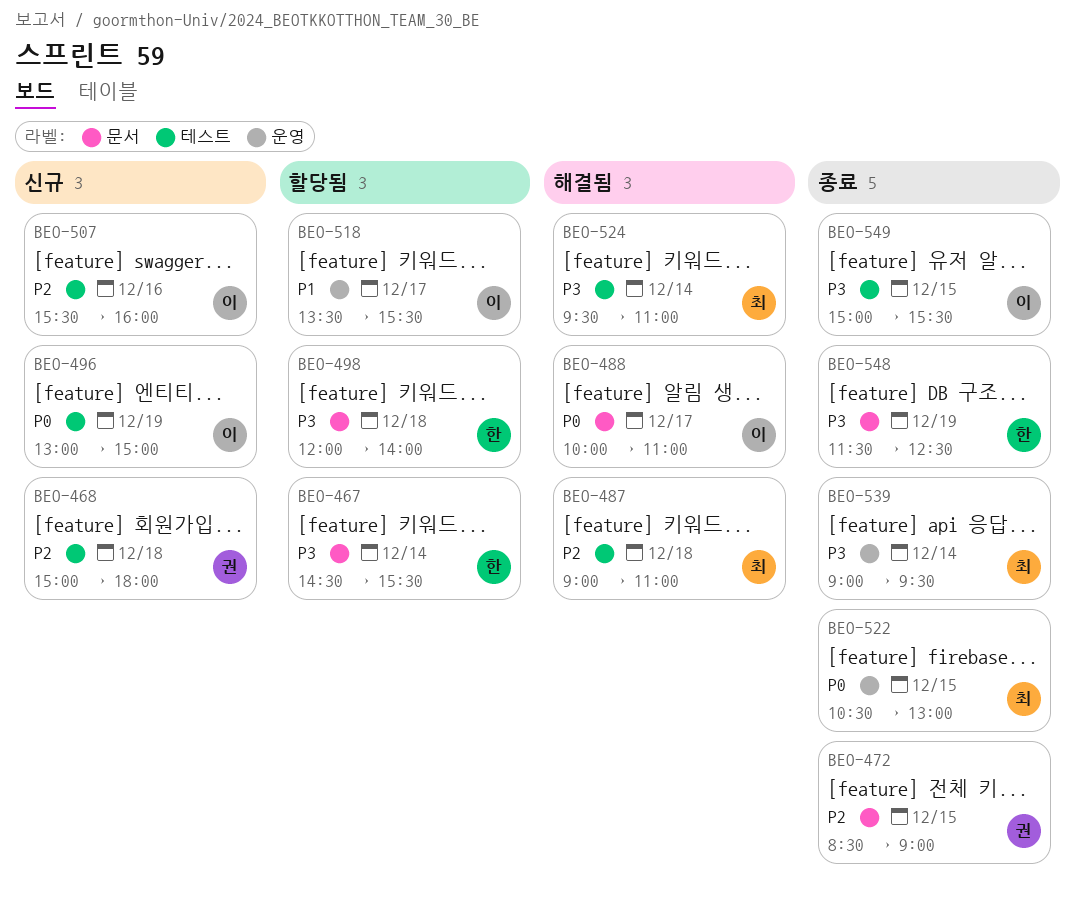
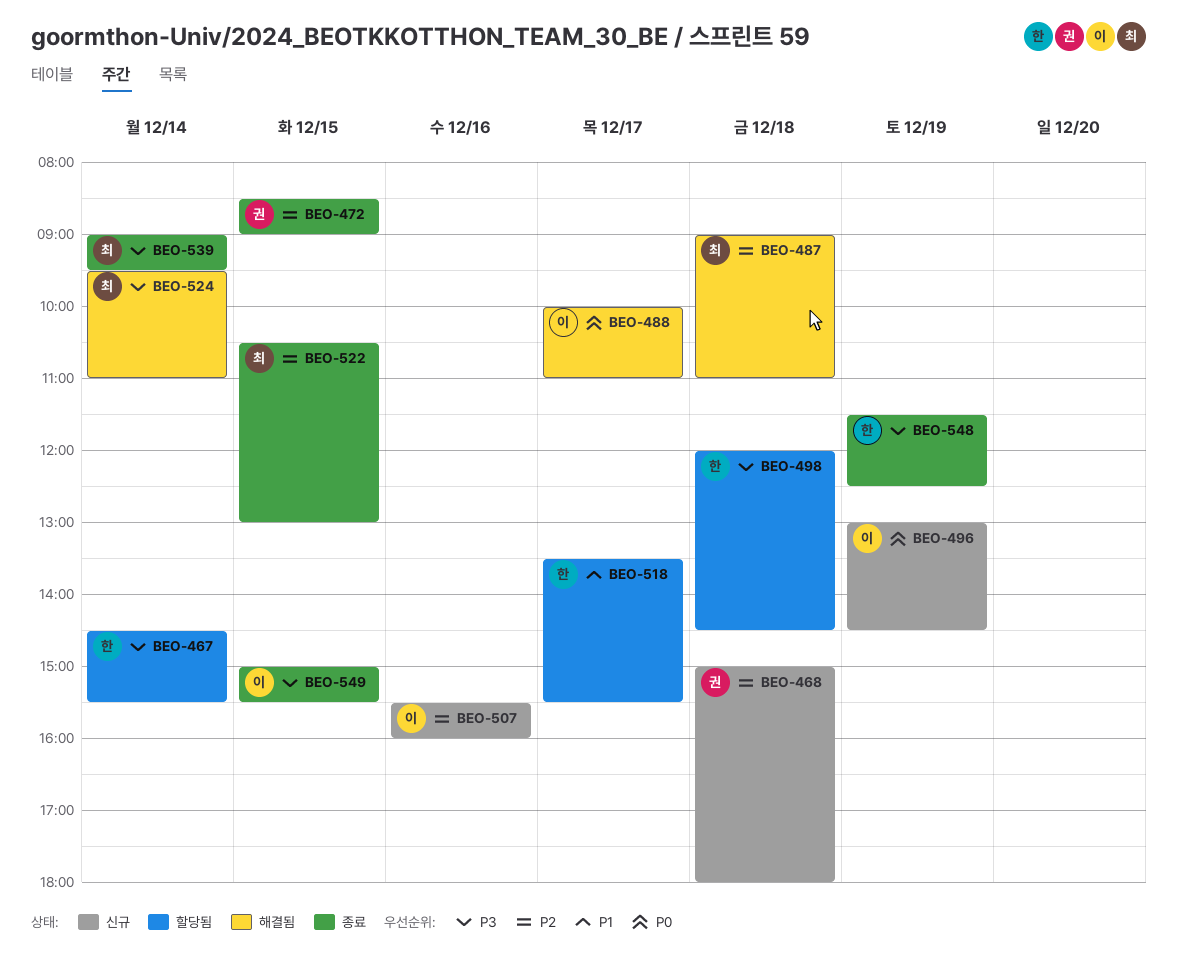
BEO-496, ends: 15:00 -> 14:30
BEO-498, ends: 14:00 -> 14:30
BEO-518, owner: 이 -> 한
BEO-522, priority: P0 -> P2

